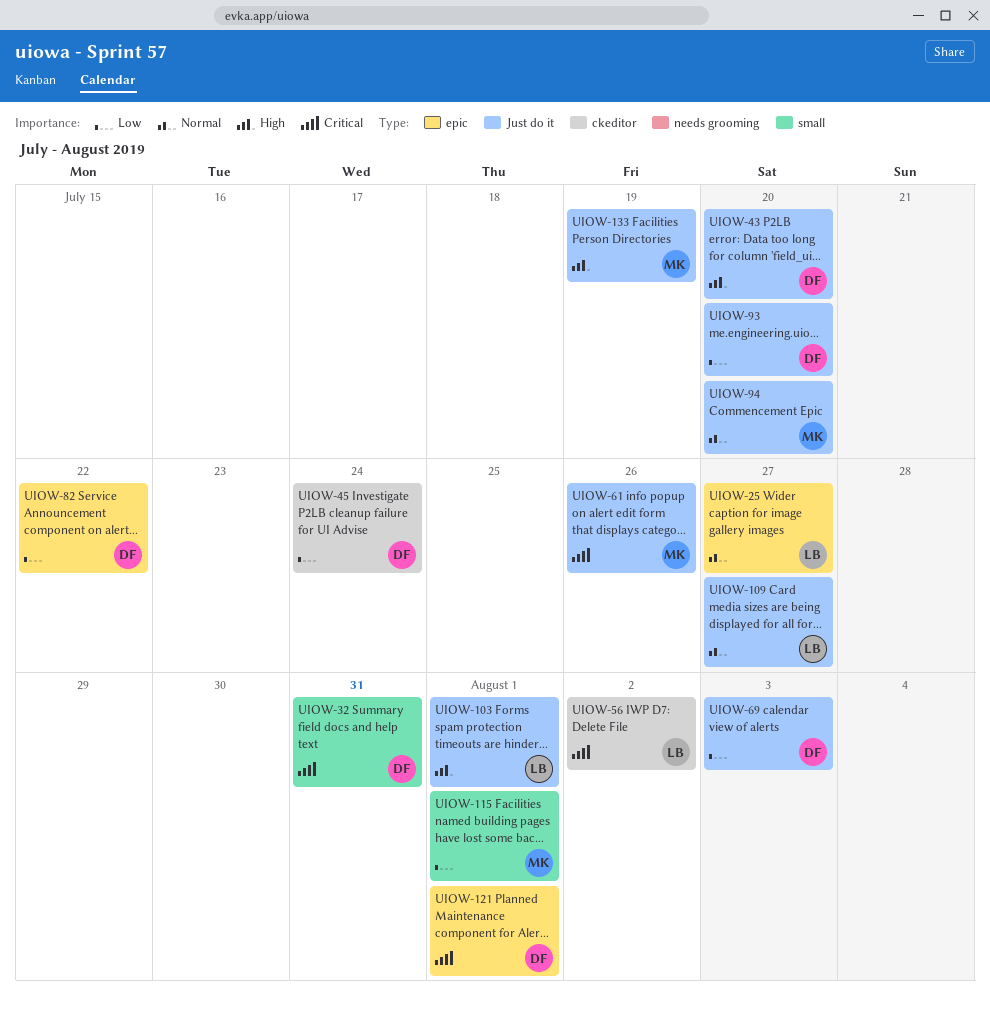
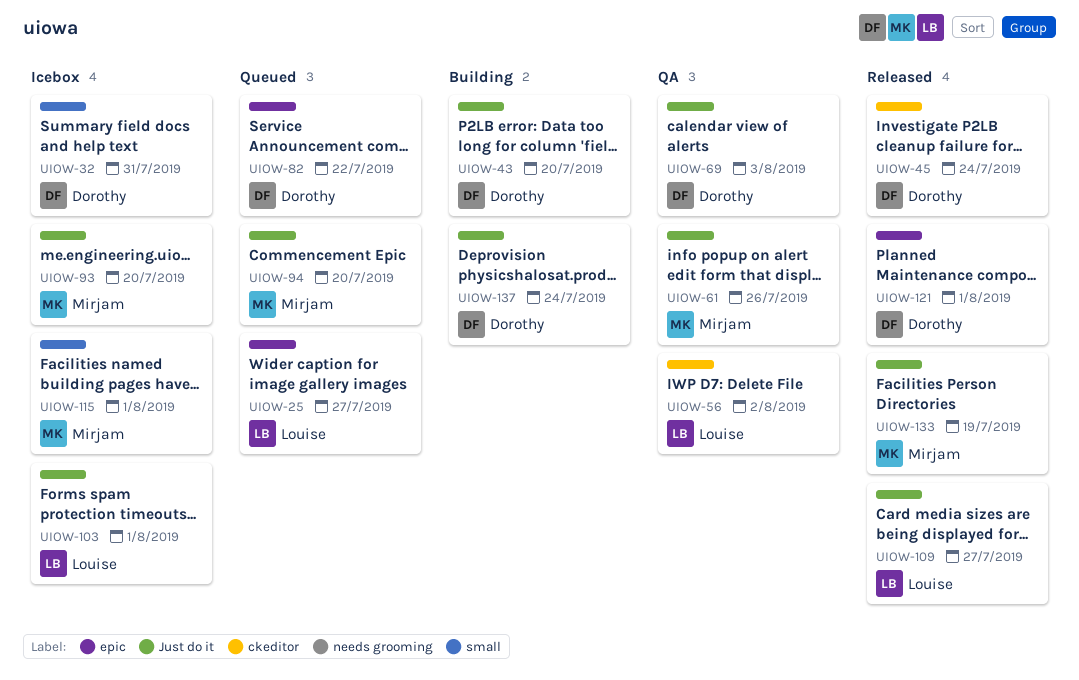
UIOW-93, owner: Dorothy -> Mirjam
UIOW-137: none -> present

